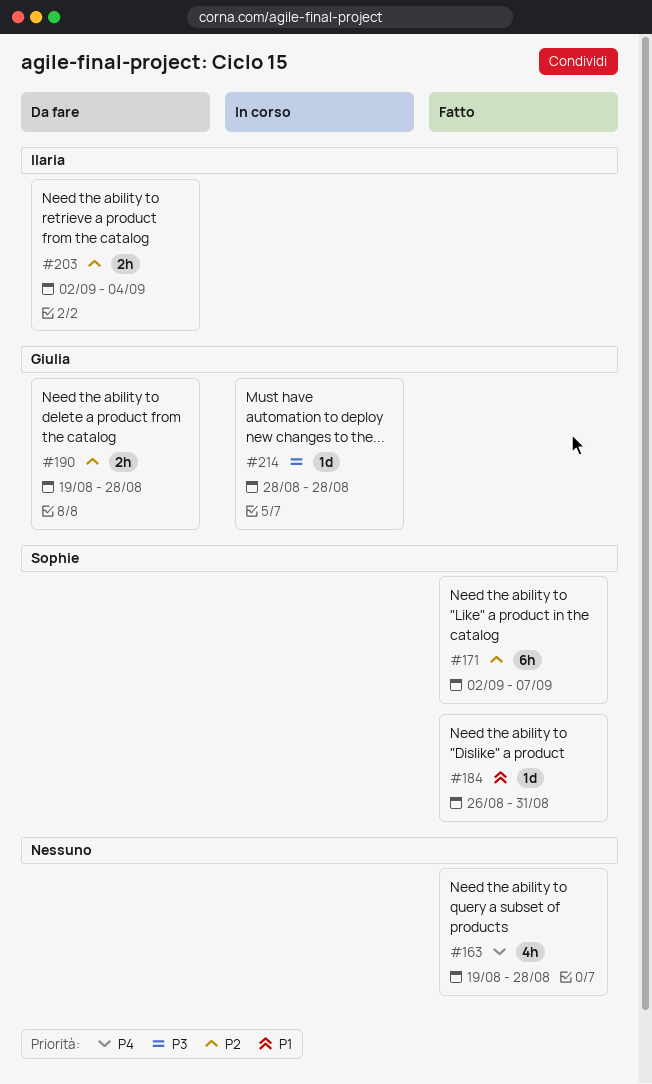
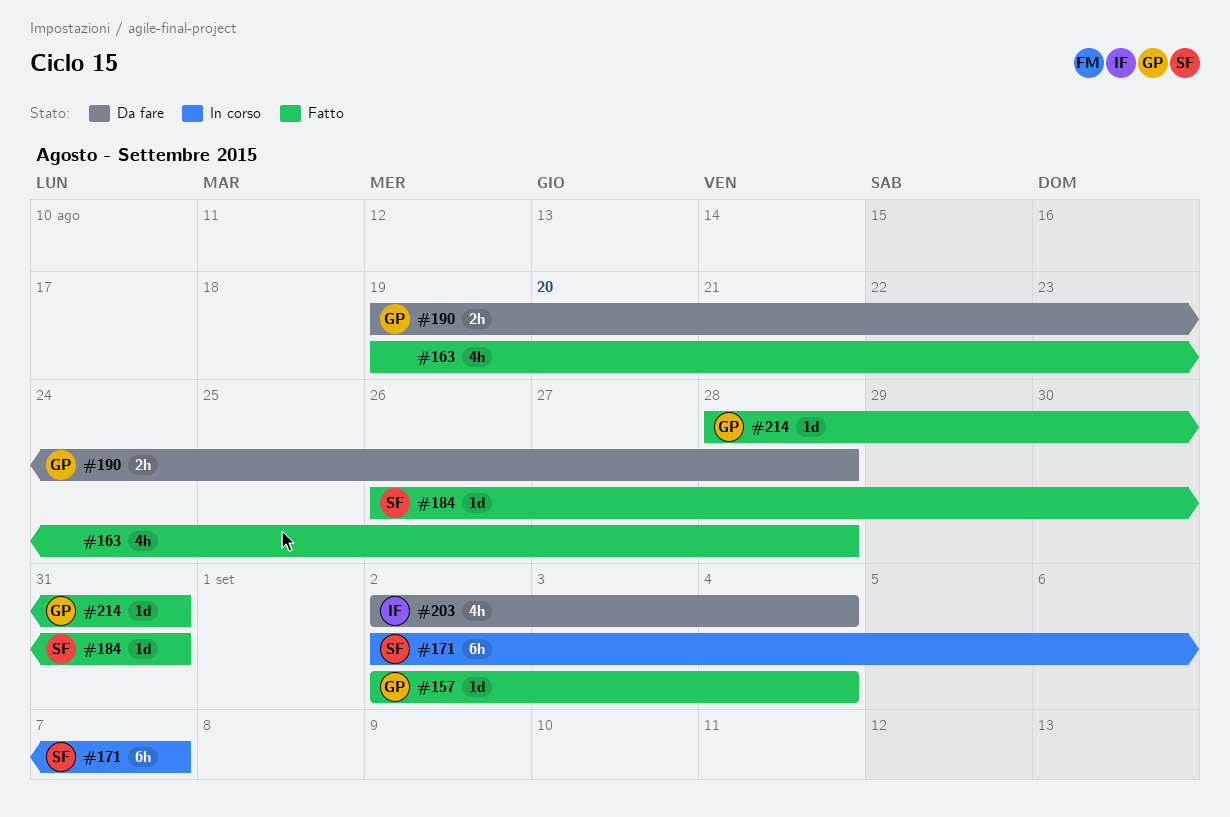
#157: none -> present
#171, status: Fatto -> In corso
#203, estimate: 2h -> 4h
#214, status: In corso -> Fatto
#214, due: Aug 28 -> Aug 31

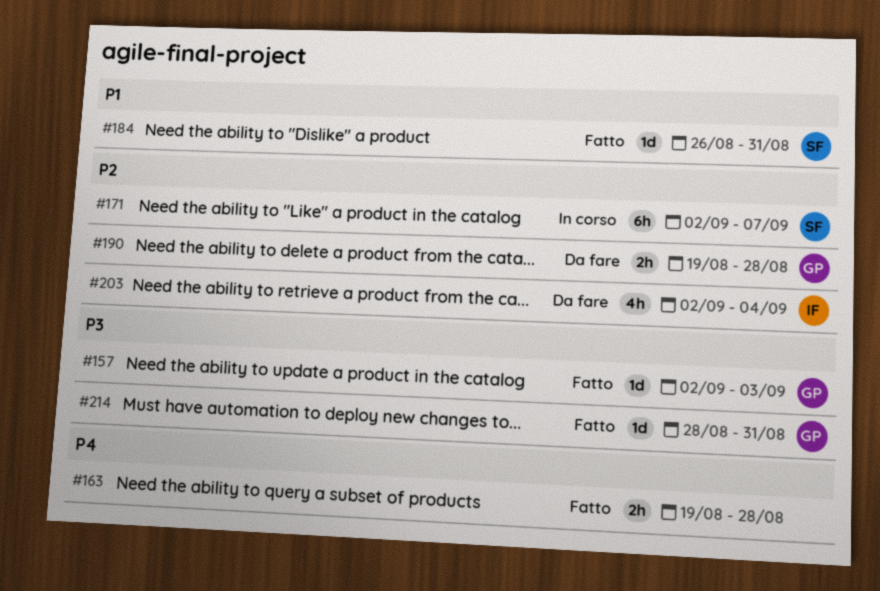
#157, due: Sep 4 -> Sep 3
#163, estimate: 4h -> 2h

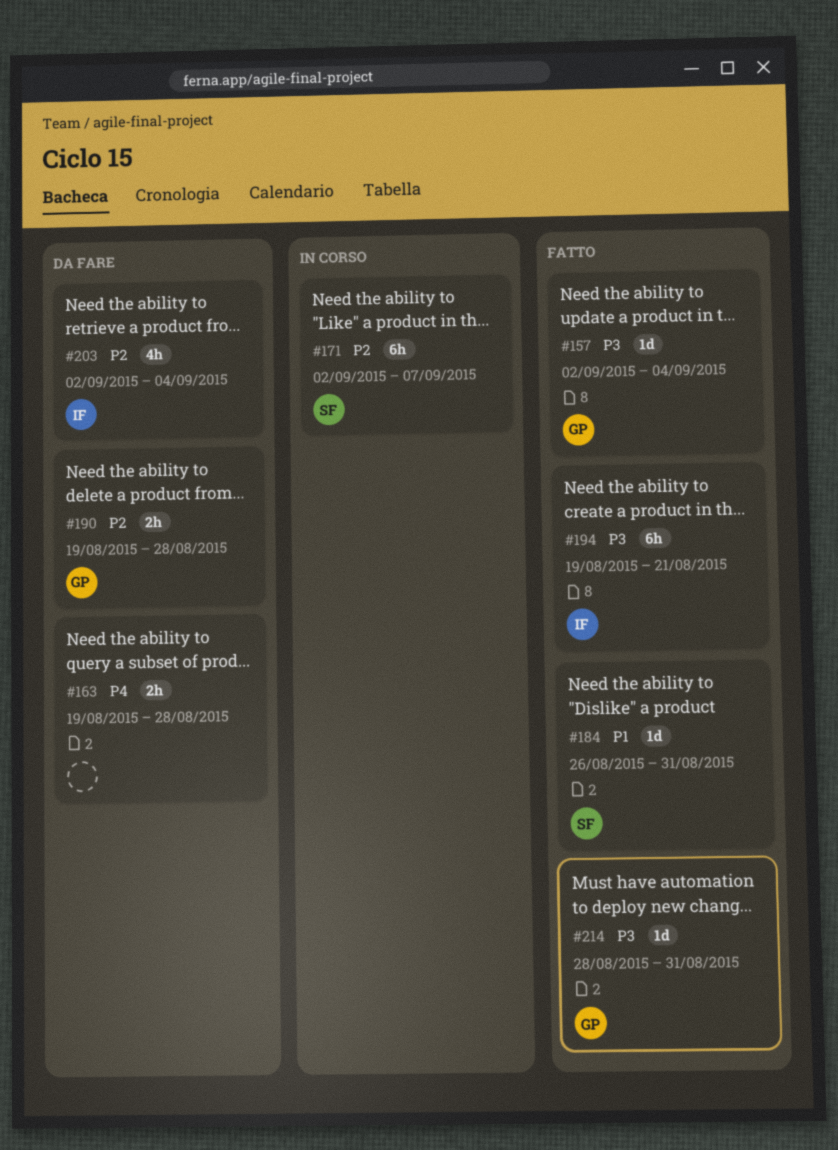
#157, due: Sep 3 -> Sep 4
#163, status: Fatto -> Da fare
#194: none -> present

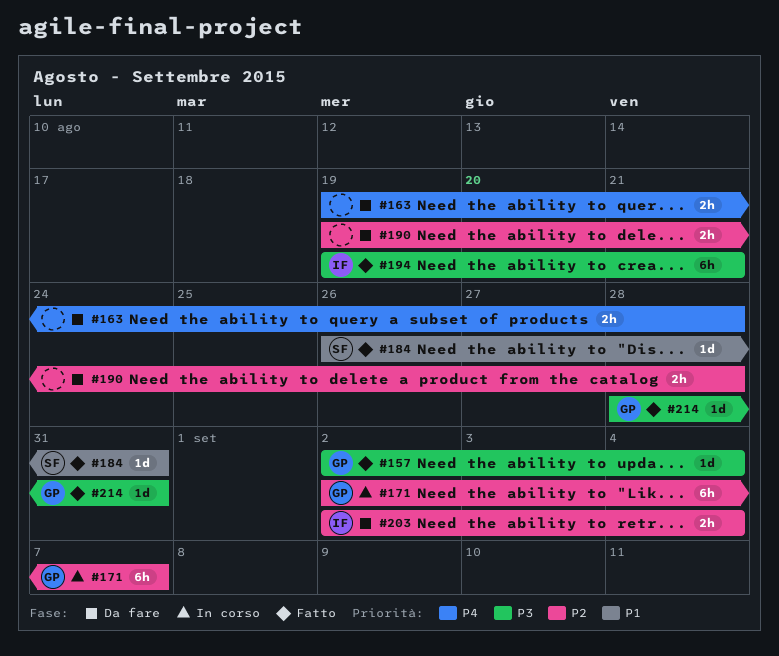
#171, owner: SF -> GP
#190, owner: GP -> none
#203, estimate: 4h -> 2h

